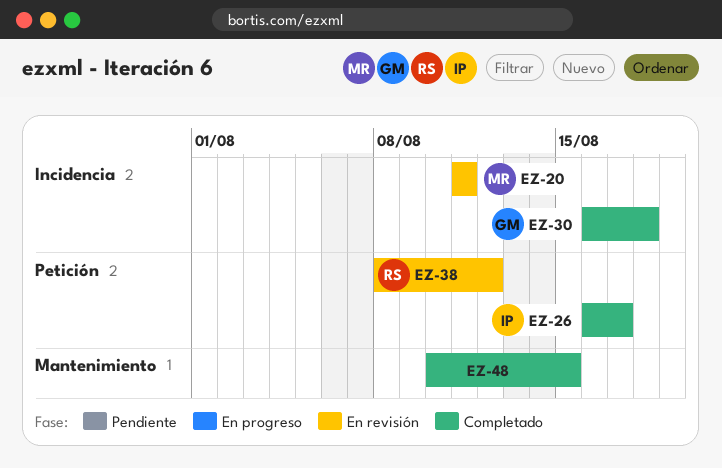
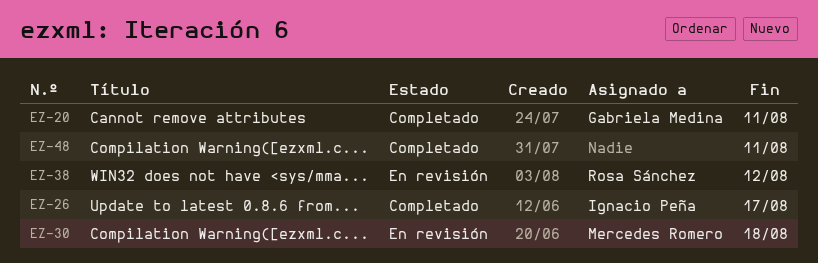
EZ-20, status: En revisión -> Completado
EZ-20, owner: Mercedes Romero -> Gabriela Medina
EZ-30, status: Completado -> En revisión
EZ-30, owner: Gabriela Medina -> Mercedes Romero
EZ-48, due: Aug 15 -> Aug 11

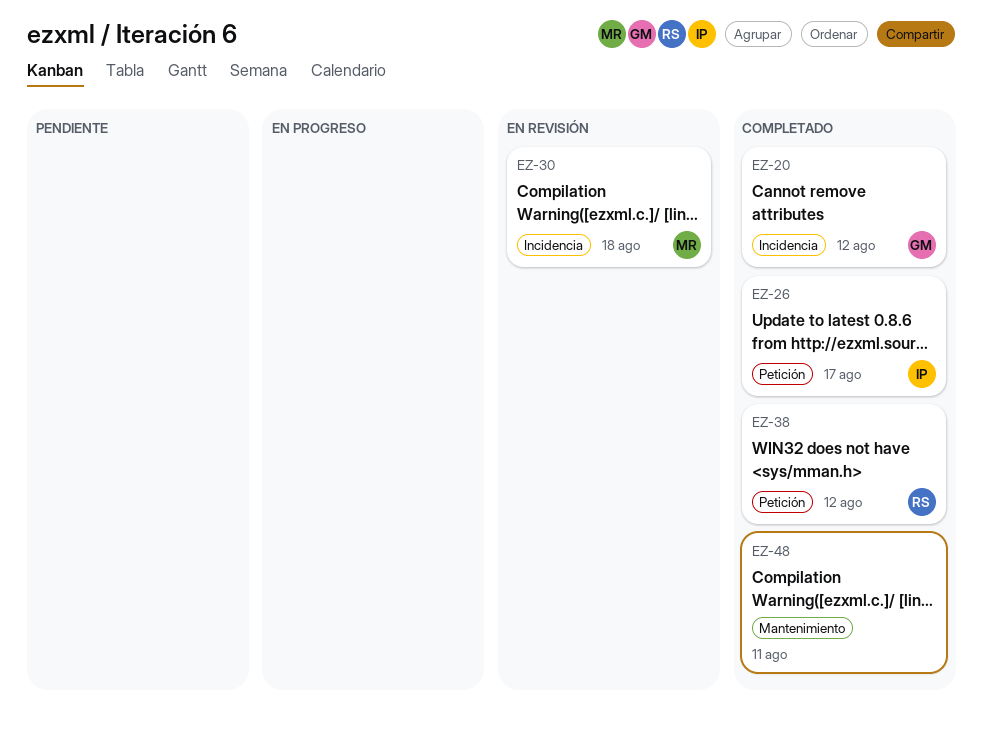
EZ-20, due: Aug 11 -> Aug 12
EZ-38, status: En revisión -> Completado

